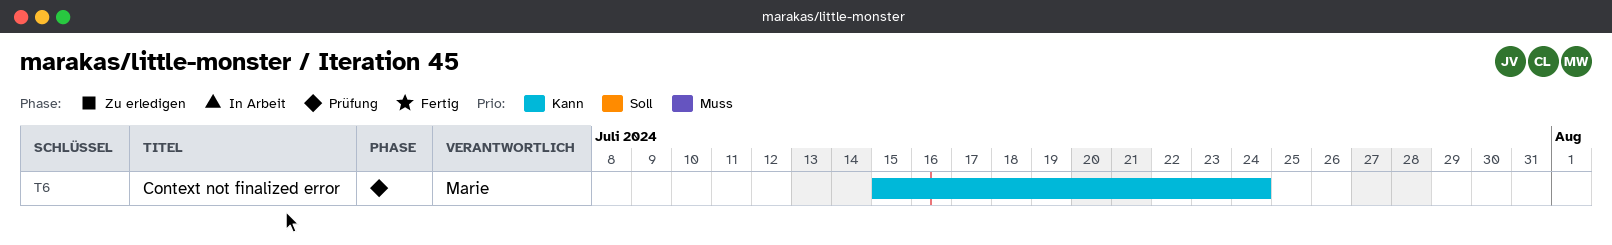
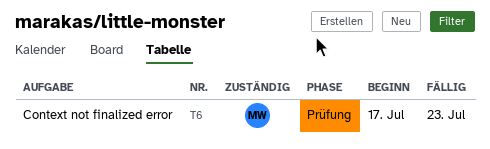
T6, start: Jul 15 -> Jul 17
T6, due: Jul 24 -> Jul 23

